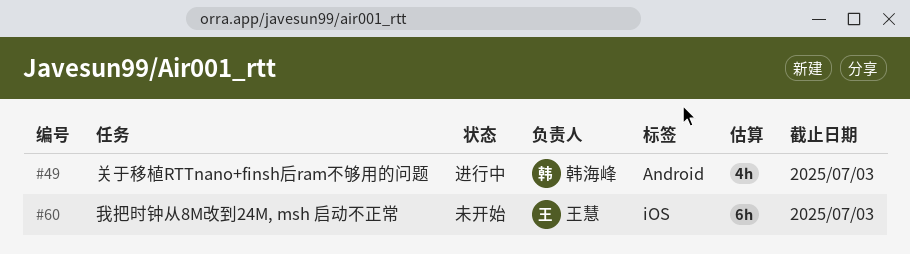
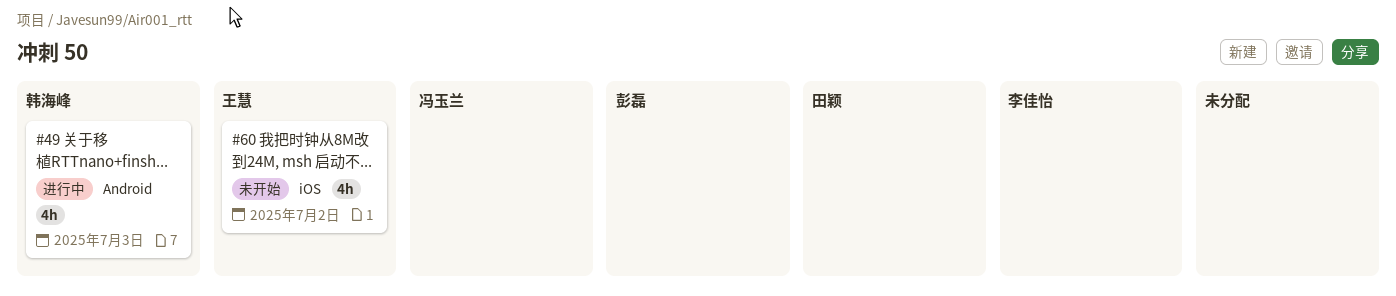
#60, estimate: 6h -> 4h
#60, due: Jul 3 -> Jul 2

